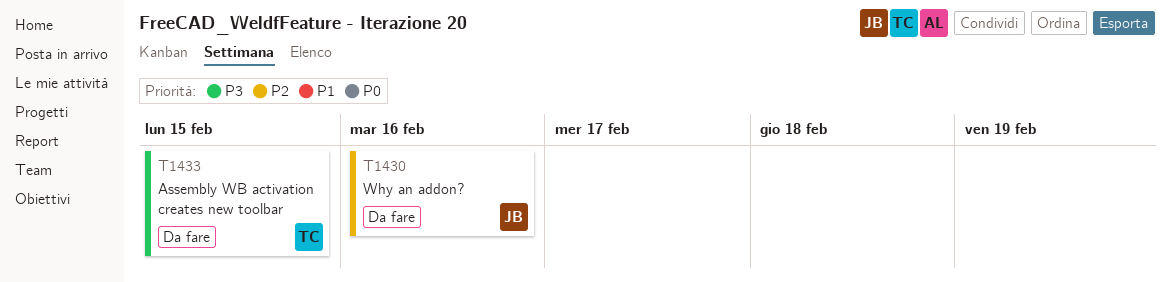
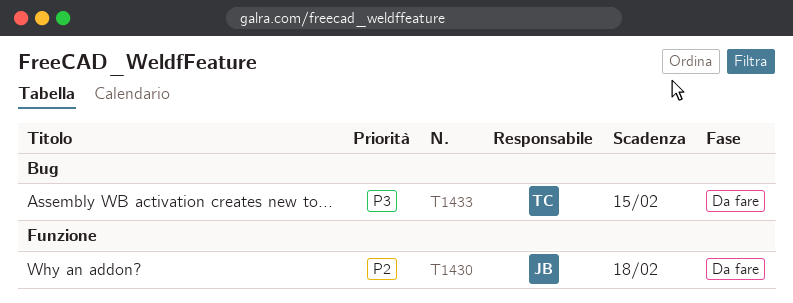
T1430, due: Feb 16 -> Feb 18

